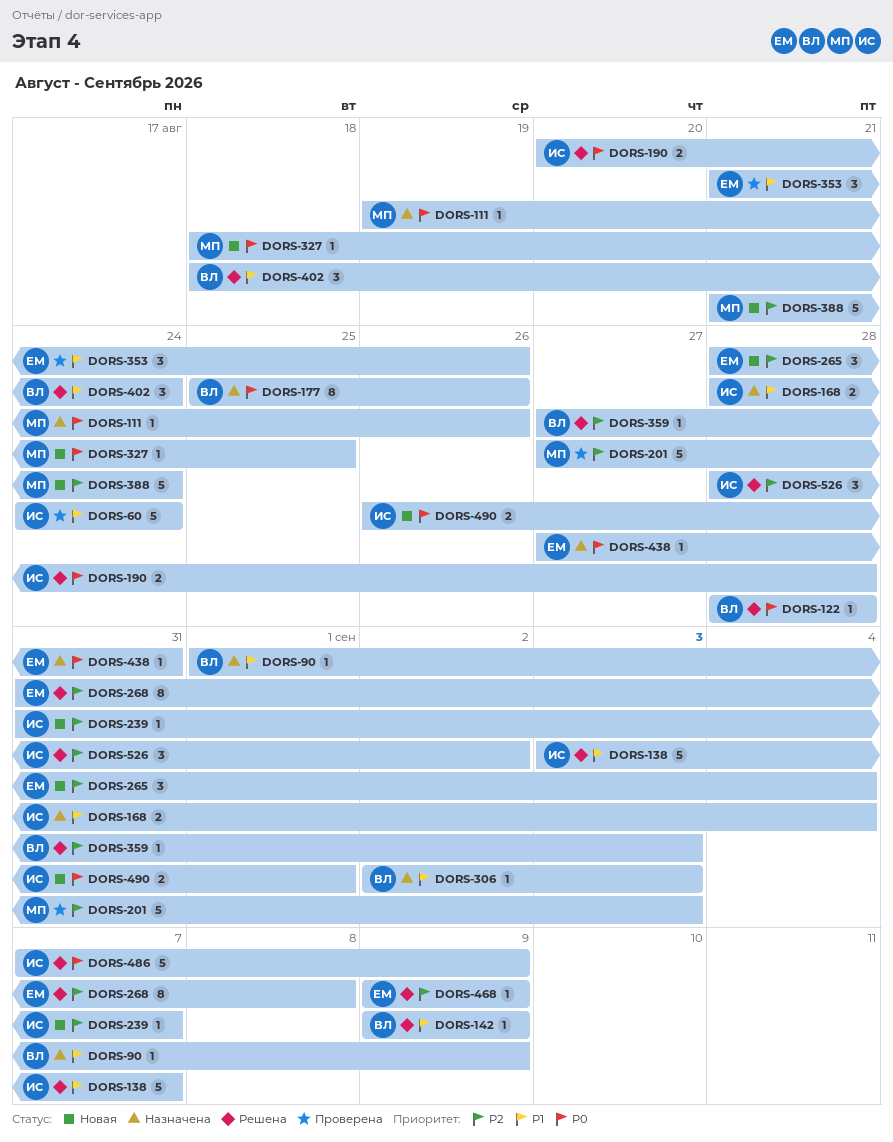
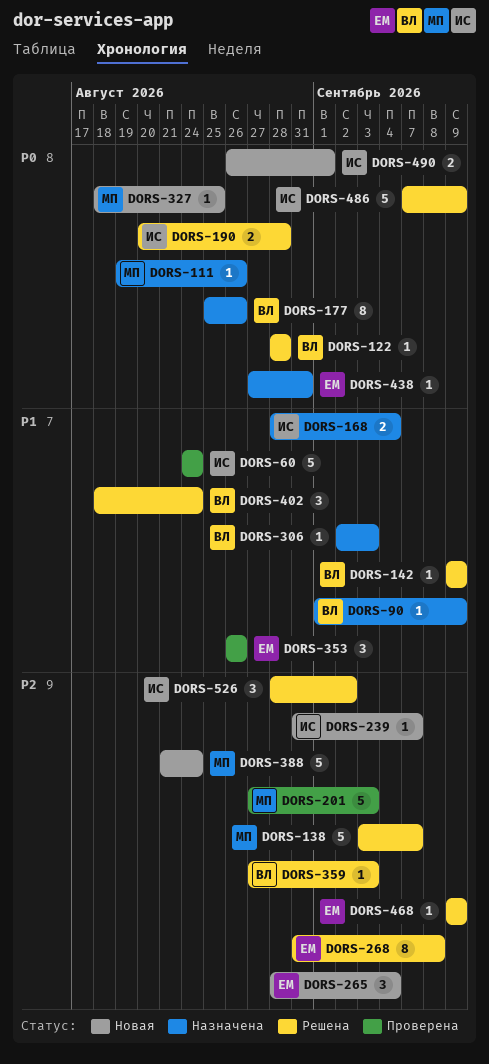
DORS-138, owner: ИС -> МП
DORS-138, priority: P1 -> P2
DORS-353, start: Aug 21 -> Aug 26

